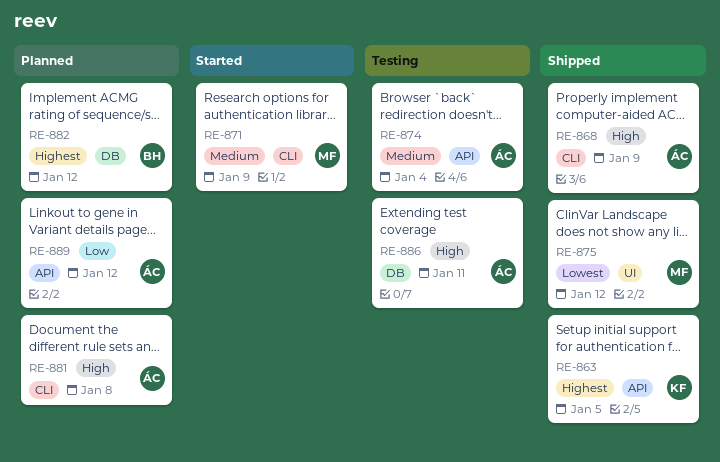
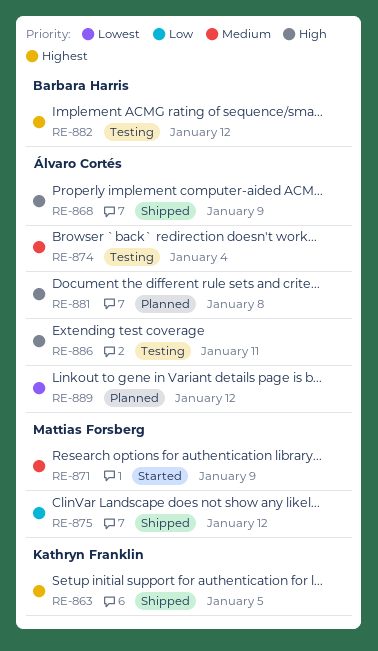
RE-875, priority: Lowest -> Low
RE-882, status: Planned -> Testing
RE-889, priority: Low -> Lowest

